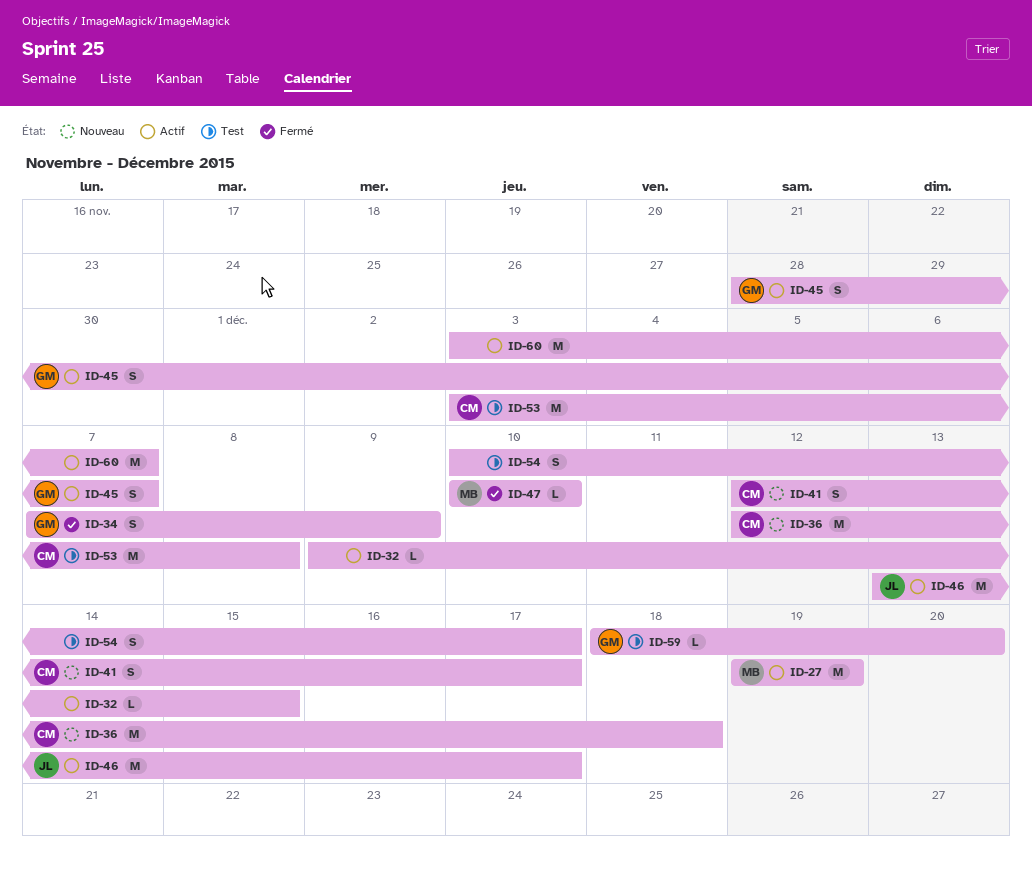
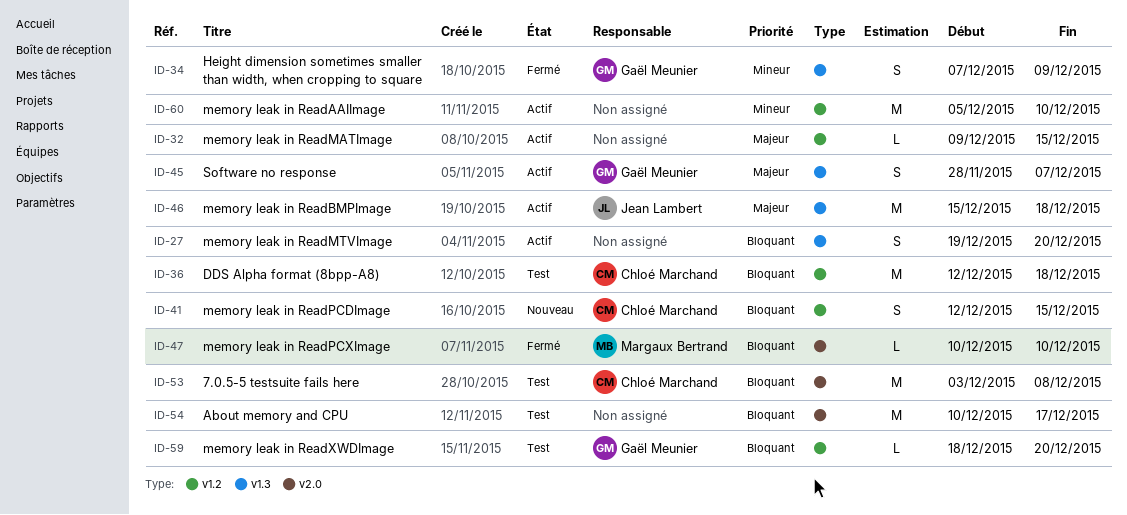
ID-27, owner: Margaux Bertrand -> none
ID-27, estimate: M -> S
ID-27, due: Dec 19 -> Dec 20
ID-36, status: Nouveau -> Test
ID-41, due: Dec 17 -> Dec 15
ID-46, start: Dec 13 -> Dec 15
ID-46, due: Dec 17 -> Dec 18
ID-54, estimate: S -> M
ID-60, start: Dec 3 -> Dec 5
ID-60, due: Dec 7 -> Dec 10

